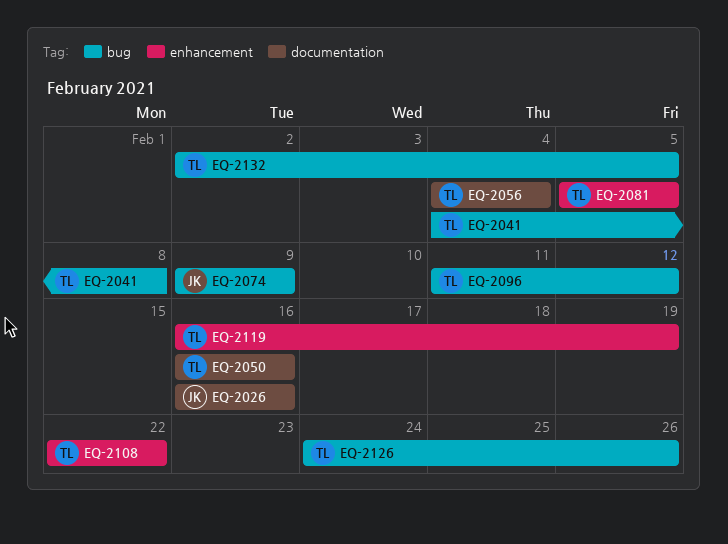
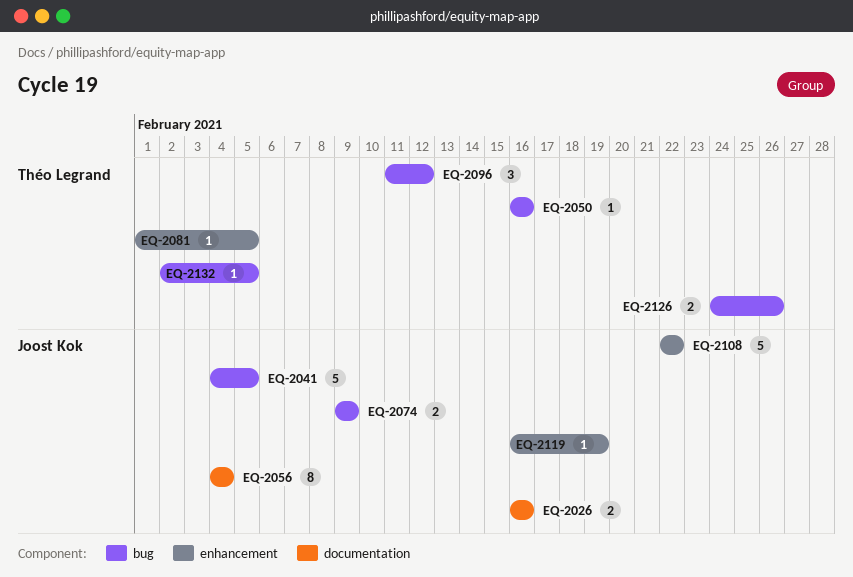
EQ-2041, owner: Théo Legrand -> Joost Kok
EQ-2041, due: Feb 8 -> Feb 5
EQ-2050, label: documentation -> bug
EQ-2056, owner: Théo Legrand -> Joost Kok
EQ-2081, start: Feb 5 -> Feb 1
EQ-2108, owner: Théo Legrand -> Joost Kok
EQ-2119, owner: Théo Legrand -> Joost Kok

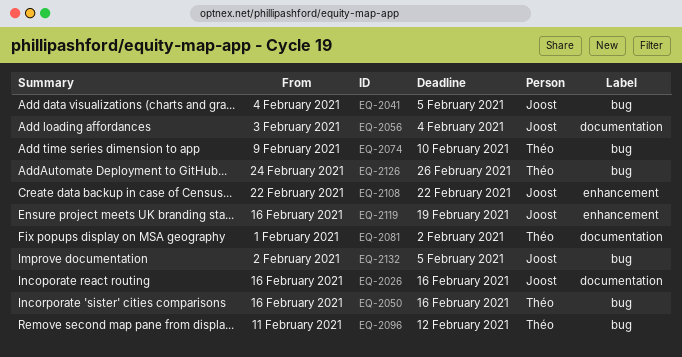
EQ-2056, start: Feb 4 -> Feb 3
EQ-2074, owner: Joost Kok -> Théo Legrand
EQ-2074, due: Feb 9 -> Feb 10
EQ-2081, label: enhancement -> documentation
EQ-2081, due: Feb 5 -> Feb 2
EQ-2132, owner: Théo Legrand -> Joost Kok

